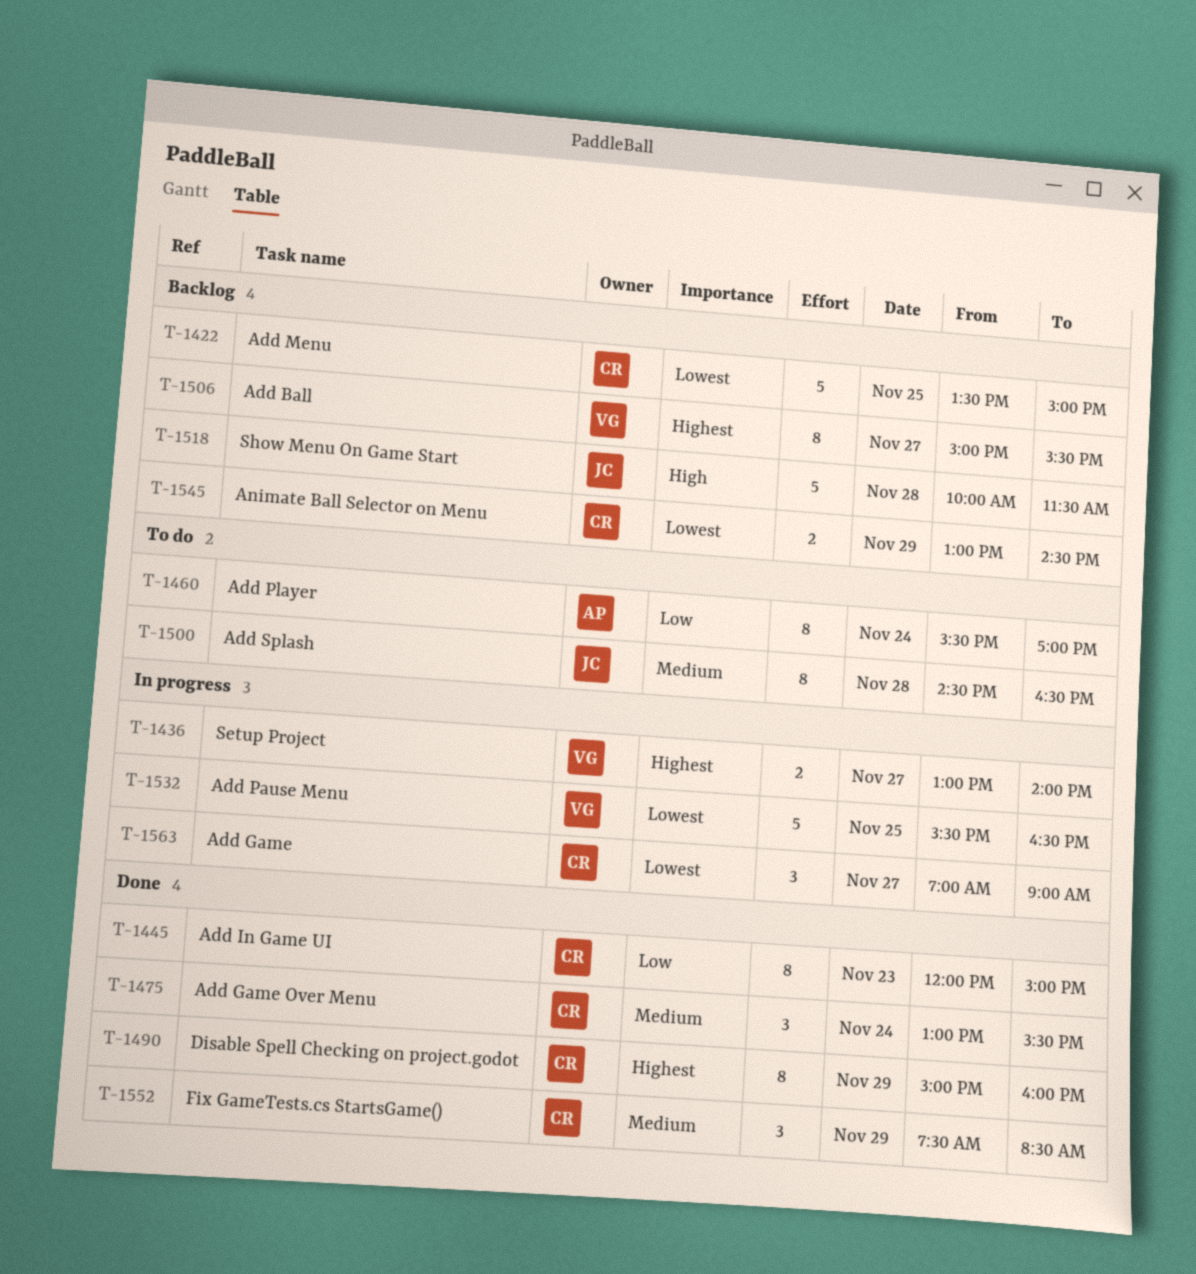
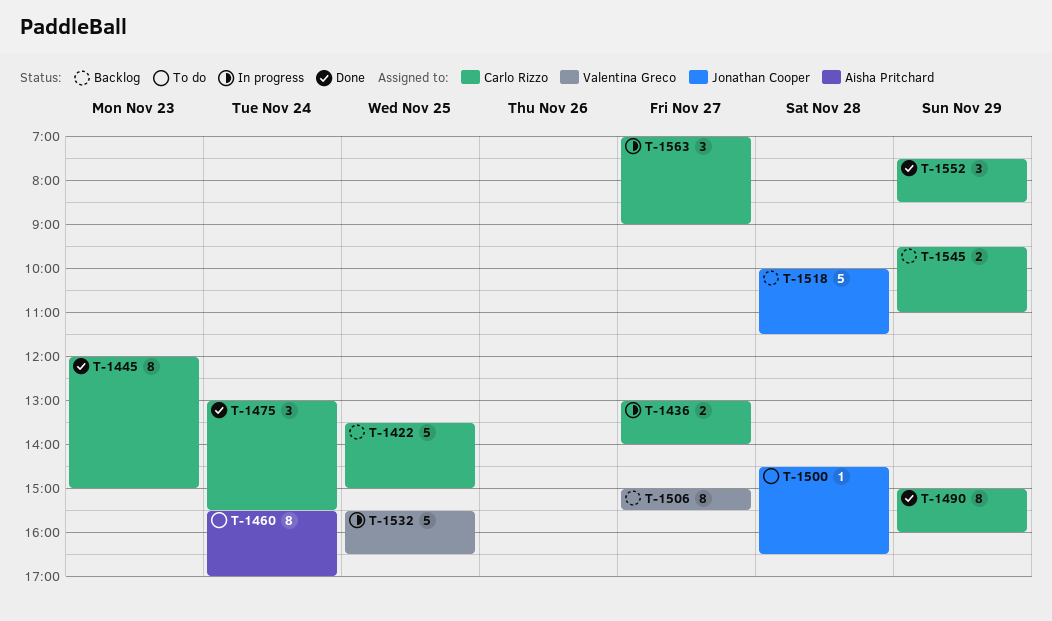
T-1436, owner: Valentina Greco -> Carlo Rizzo
T-1500, estimate: 8 -> 1
T-1545, begins: 13:00 -> 09:30
T-1545, ends: 14:30 -> 11:00

